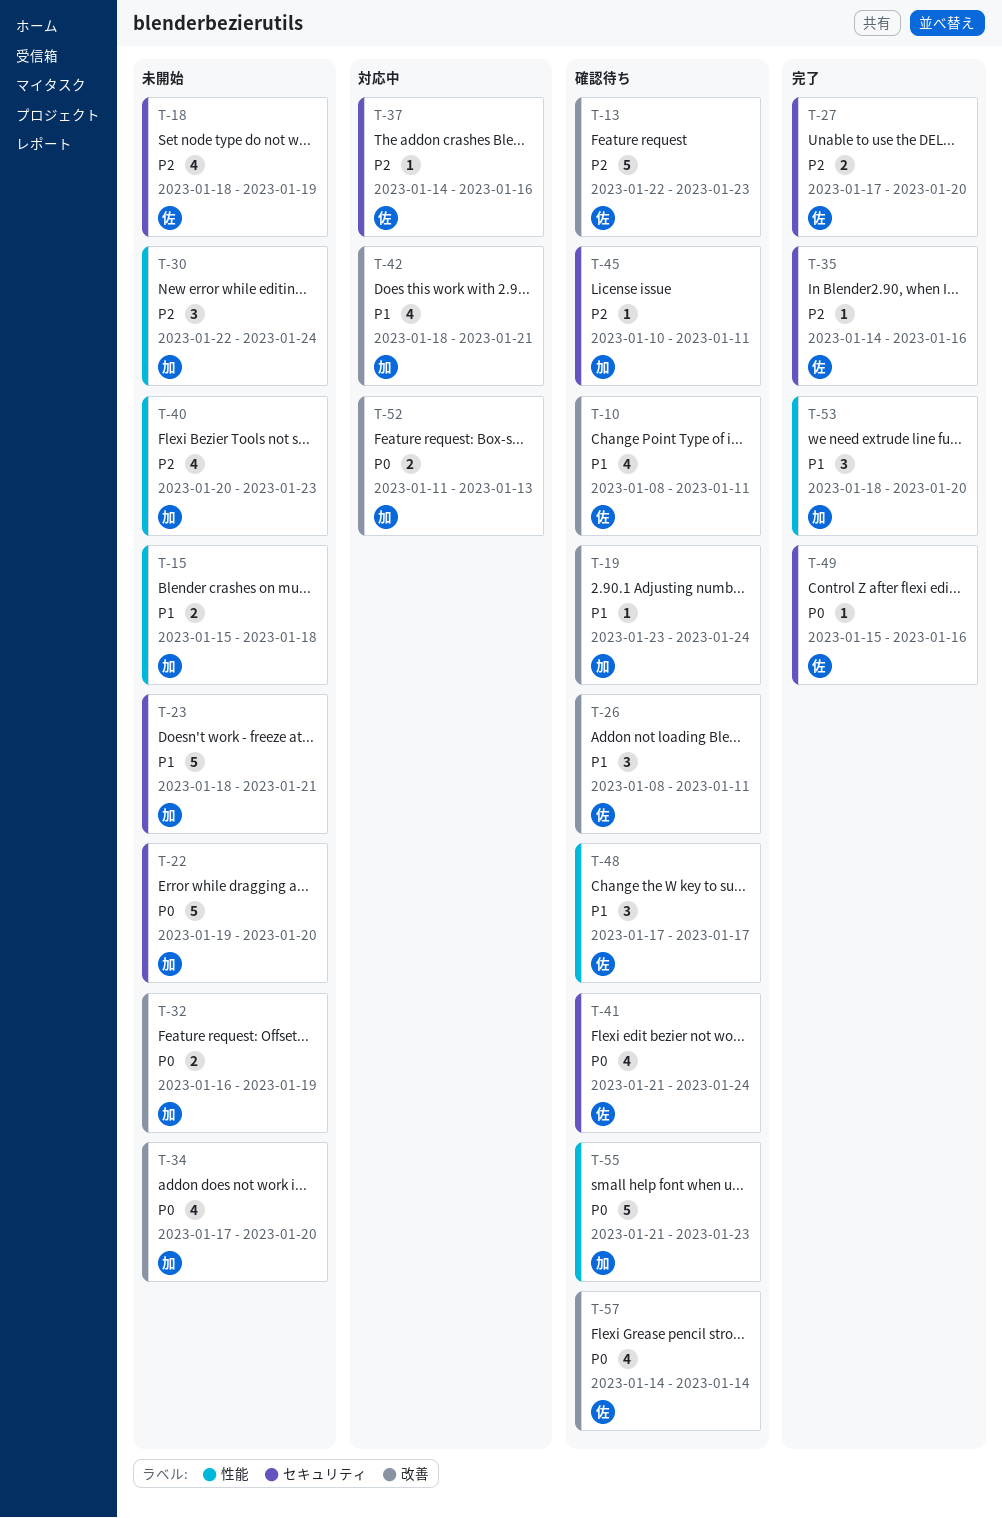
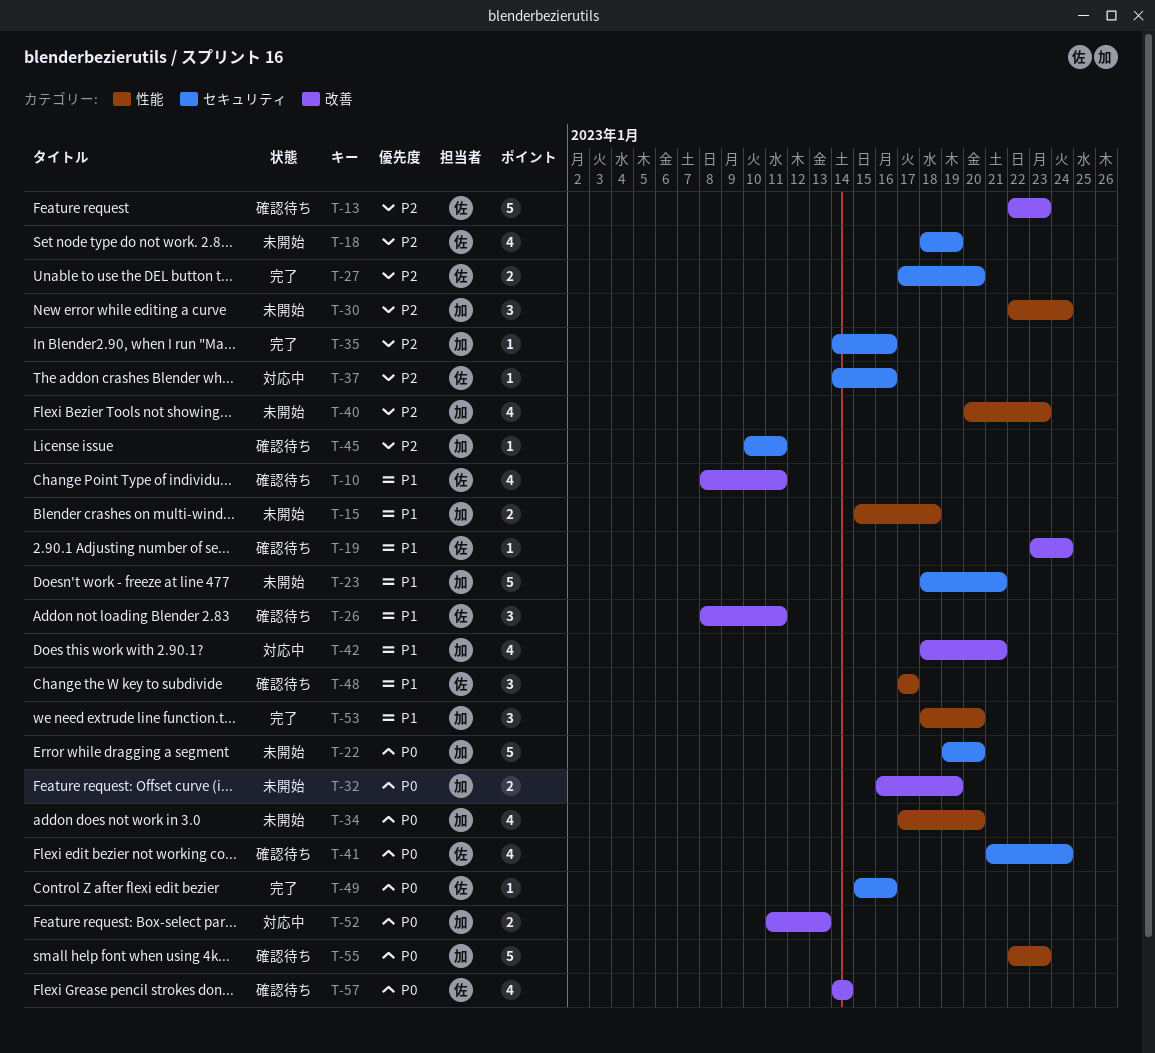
T-19, owner: 加 -> 佐
T-34, label: 改善 -> 性能
T-35, owner: 佐 -> 加
T-55, start: Jan 21 -> Jan 22

